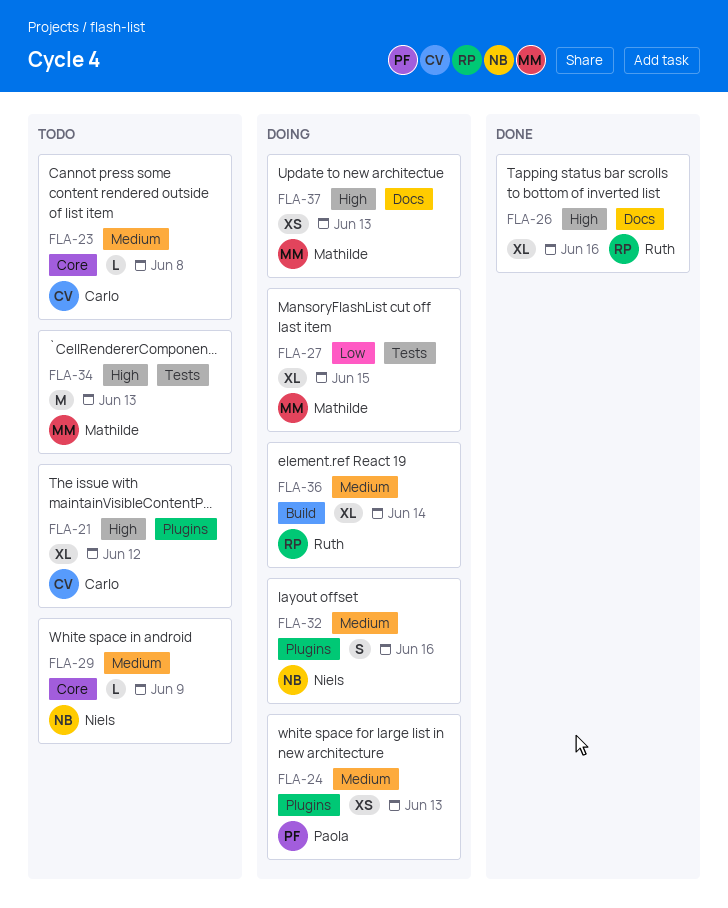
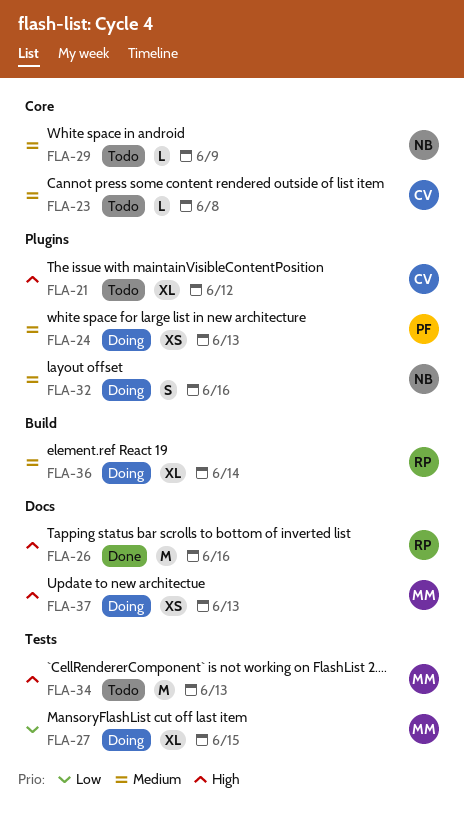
FLA-26, estimate: XL -> M

